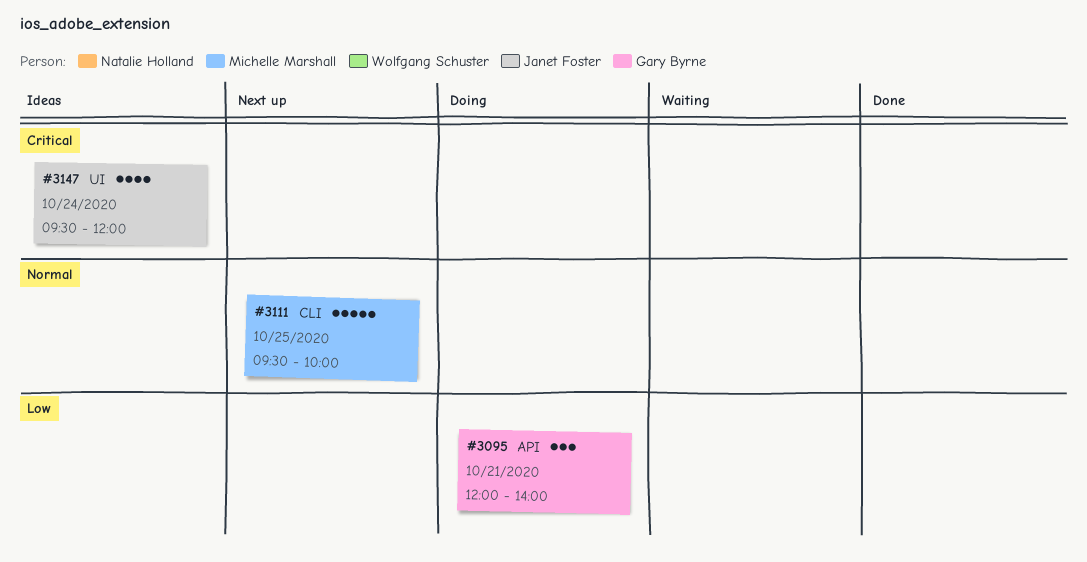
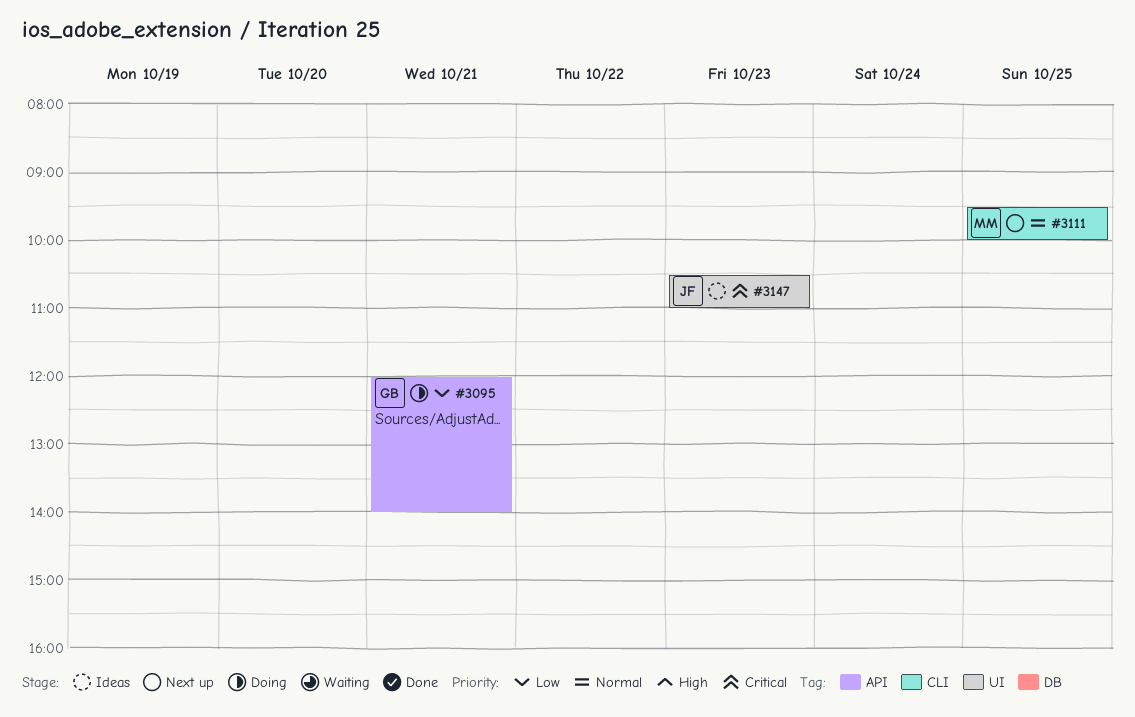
#3147, day: Oct 24 -> Oct 23
#3147, begins: 09:30 -> 10:30
#3147, ends: 12:00 -> 11:00

